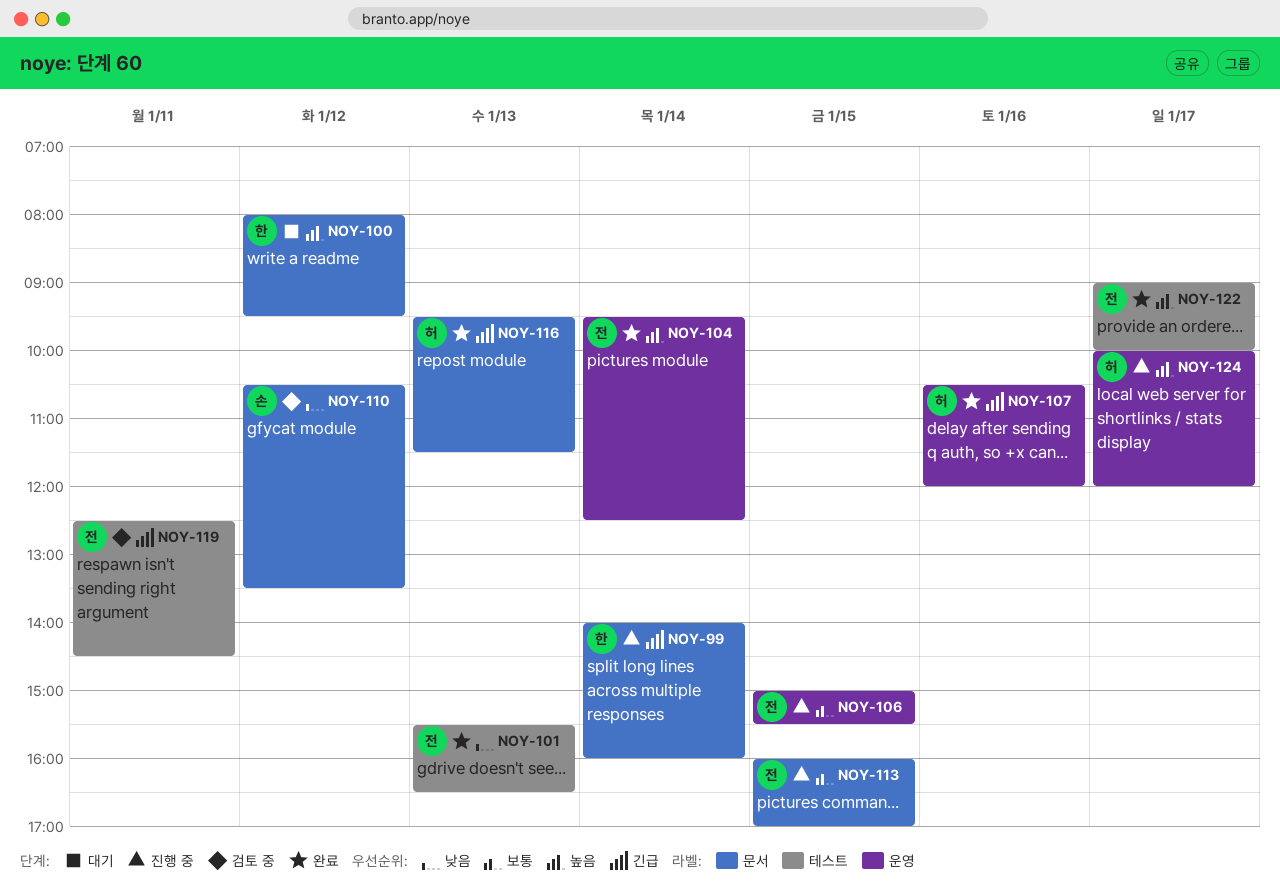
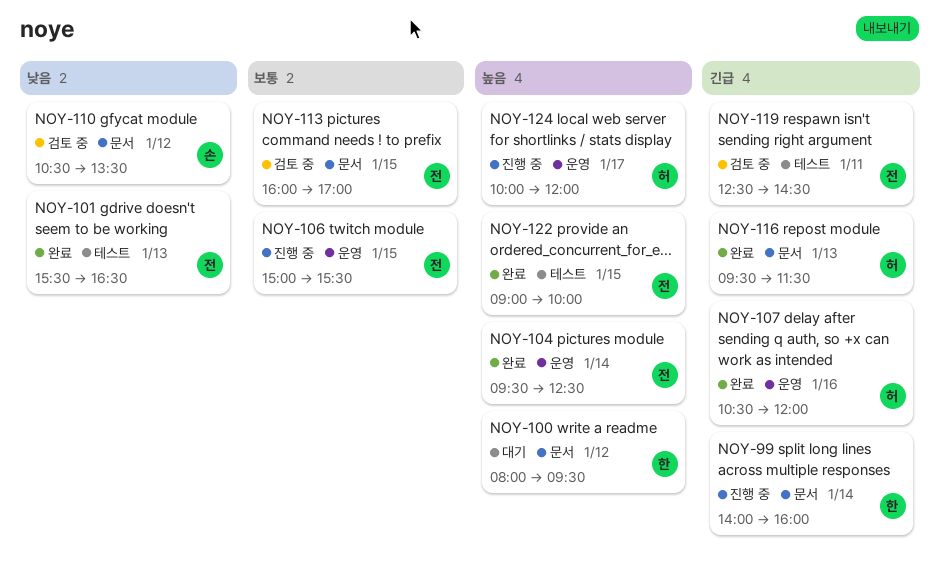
NOY-113, status: 진행 중 -> 검토 중
NOY-122, day: Jan 17 -> Jan 15

